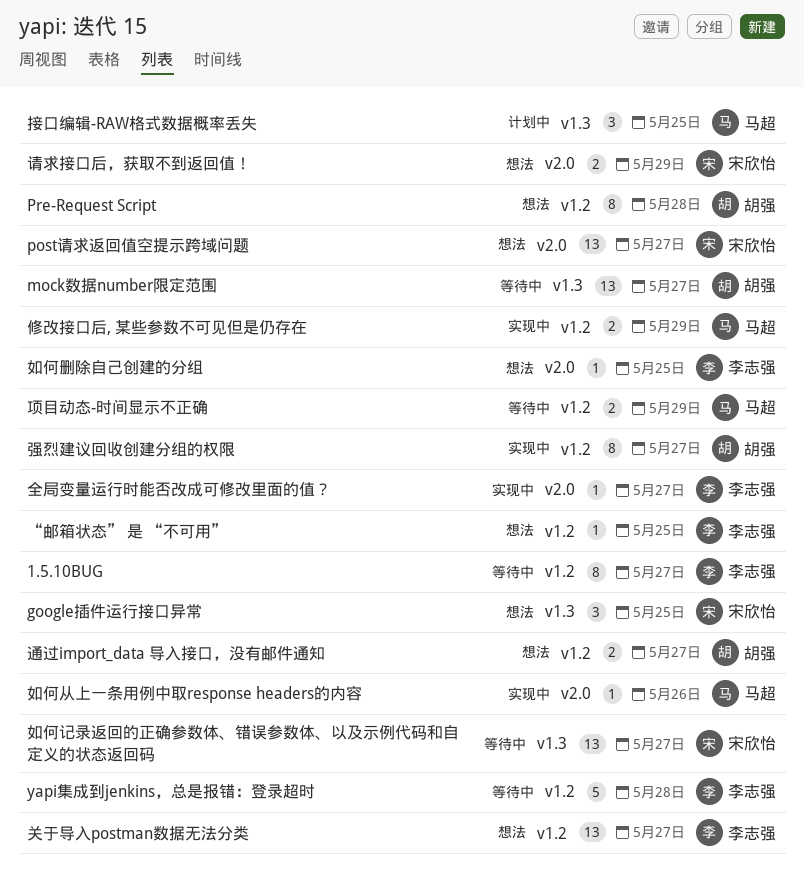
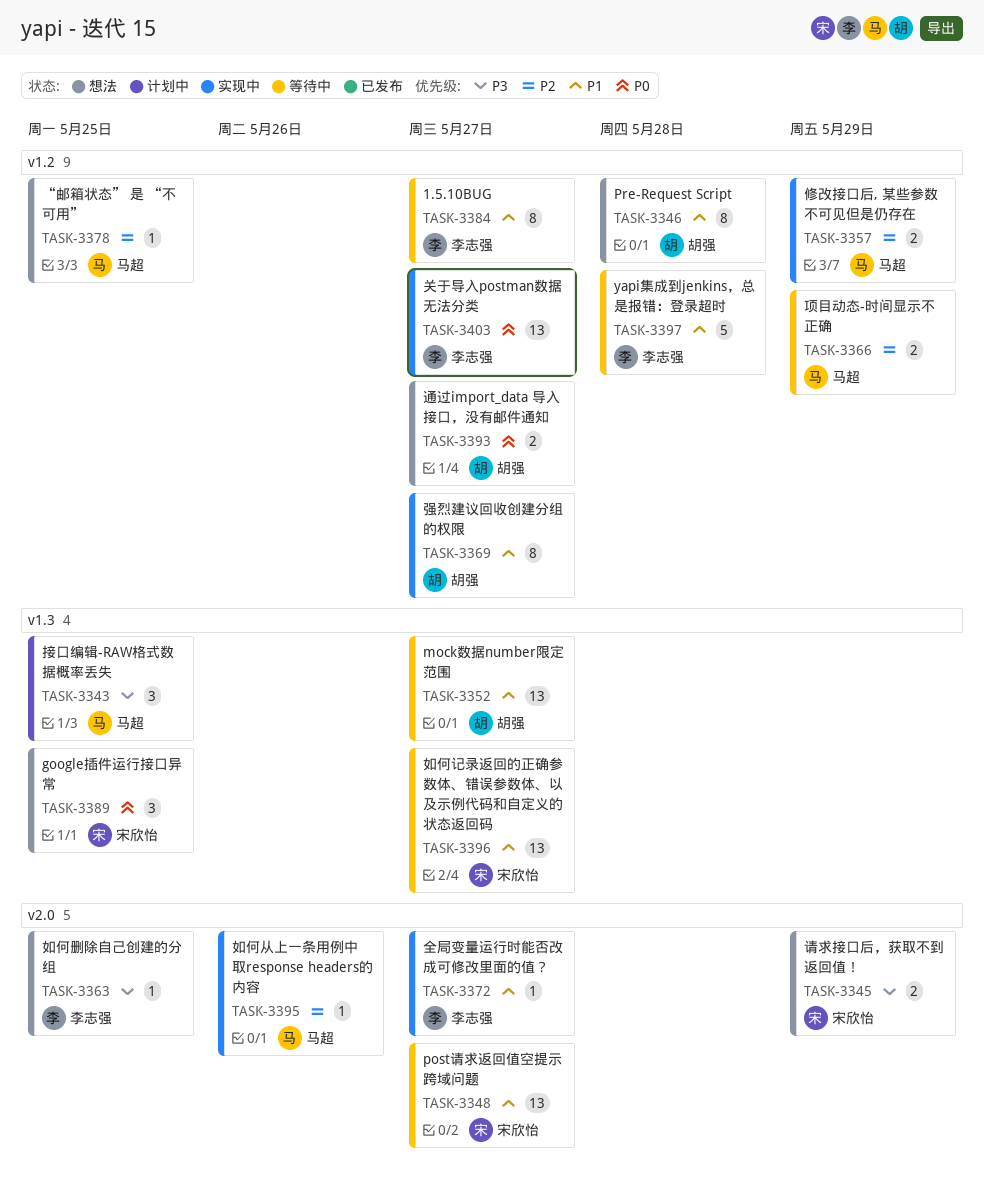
post请求返回值空提示跨域问题, status: 想法 -> 等待中
“邮箱状态” 是 “不可用”, owner: 李志强 -> 马超
关于导入postman数据无法分类, status: 想法 -> 实现中

